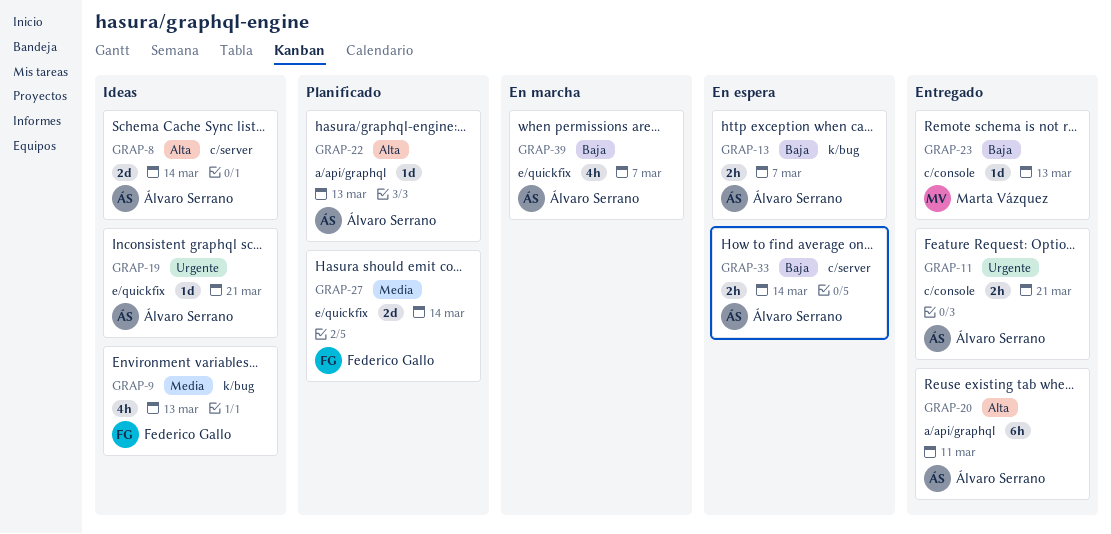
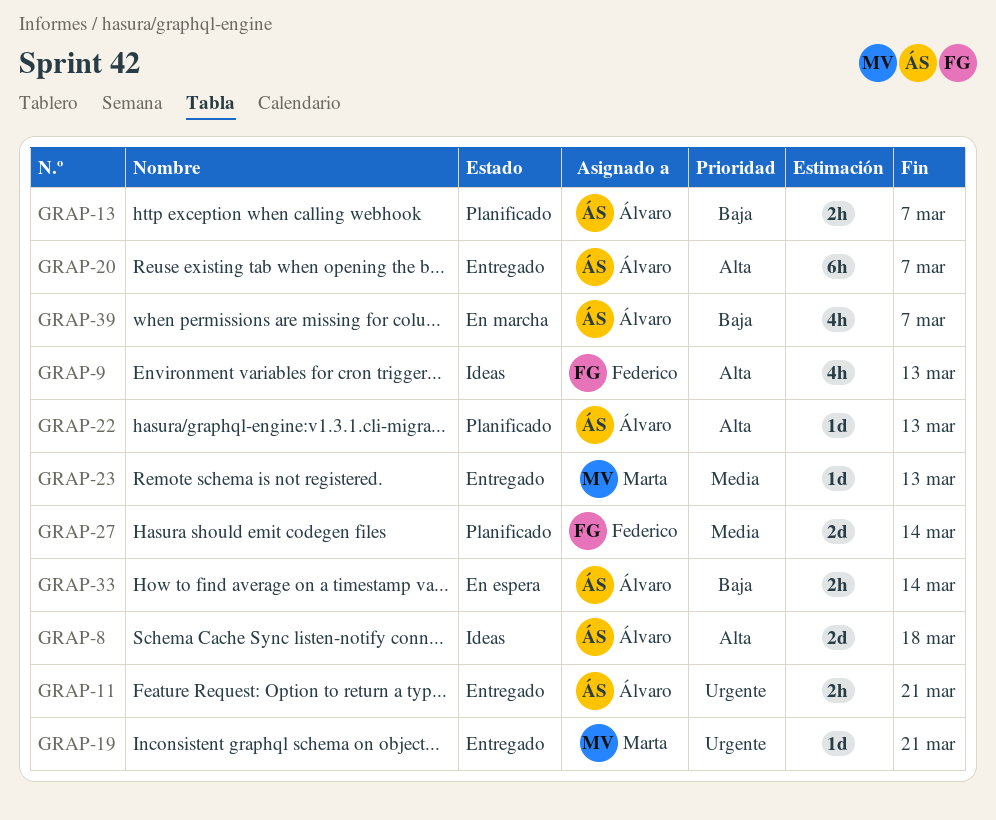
GRAP-8, due: Mar 14 -> Mar 18
GRAP-9, priority: Media -> Alta
GRAP-13, status: En espera -> Planificado
GRAP-19, status: Ideas -> Entregado
GRAP-19, owner: Álvaro Serrano -> Marta Vázquez
GRAP-20, due: Mar 11 -> Mar 7
GRAP-23, priority: Baja -> Media

